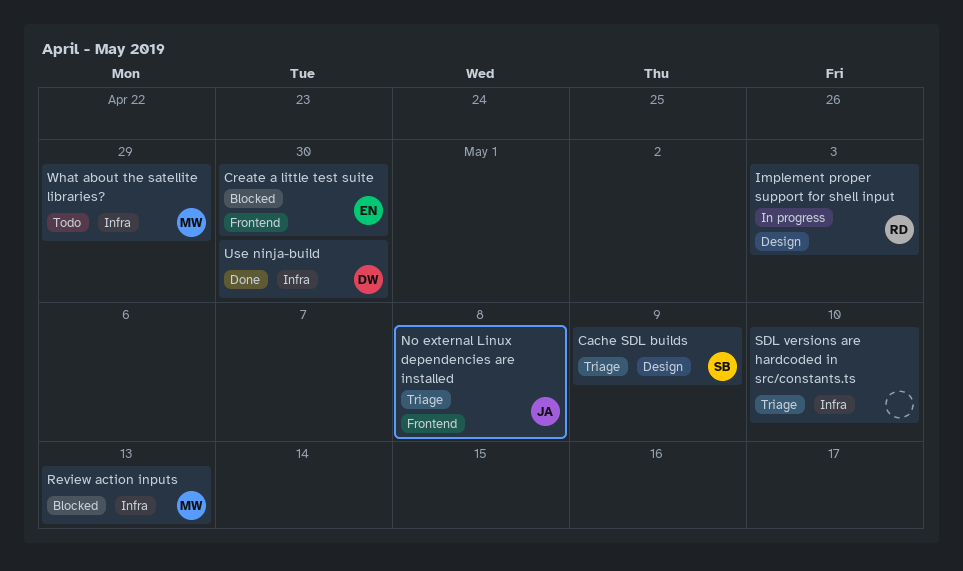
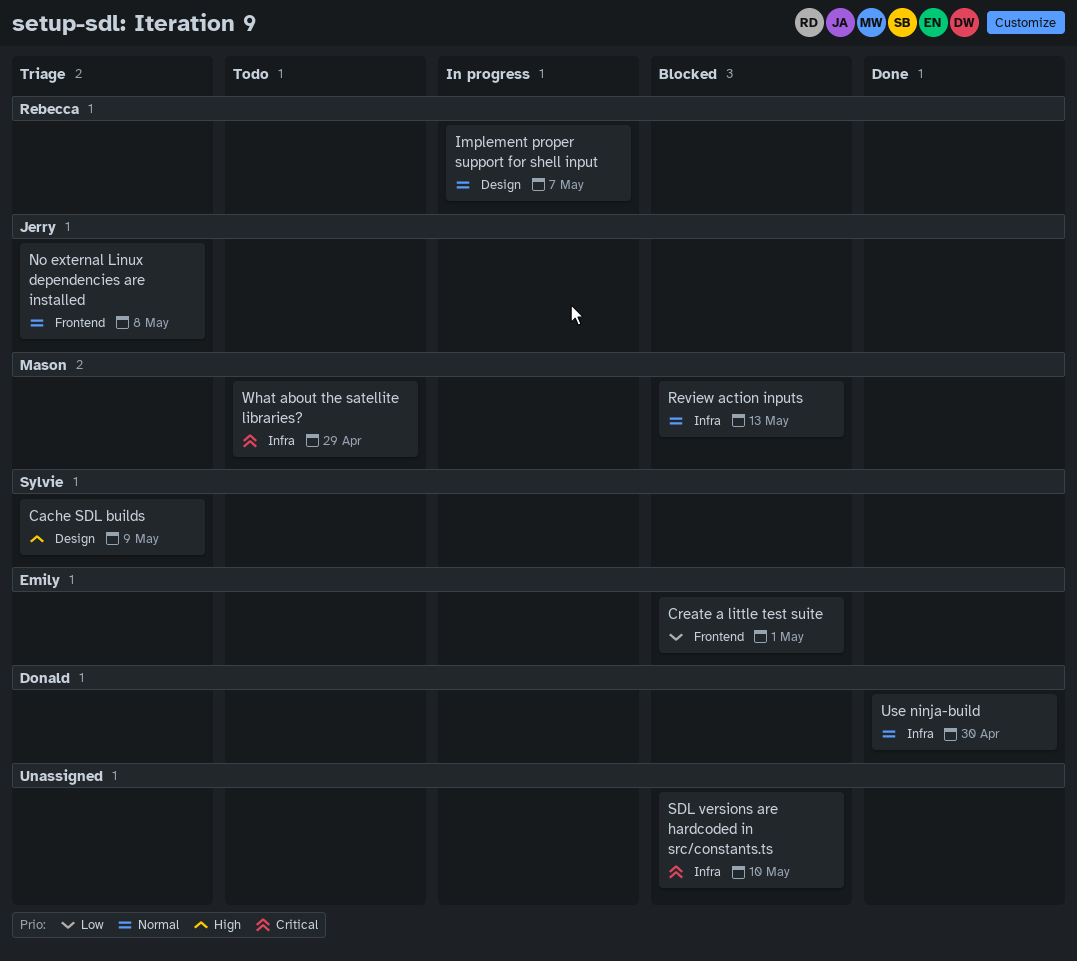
Create a little test suite, due: Apr 30 -> May 1
Implement proper support for shell input, due: May 3 -> May 7
SDL versions are hardcoded in src/constants.ts, status: Triage -> Blocked

